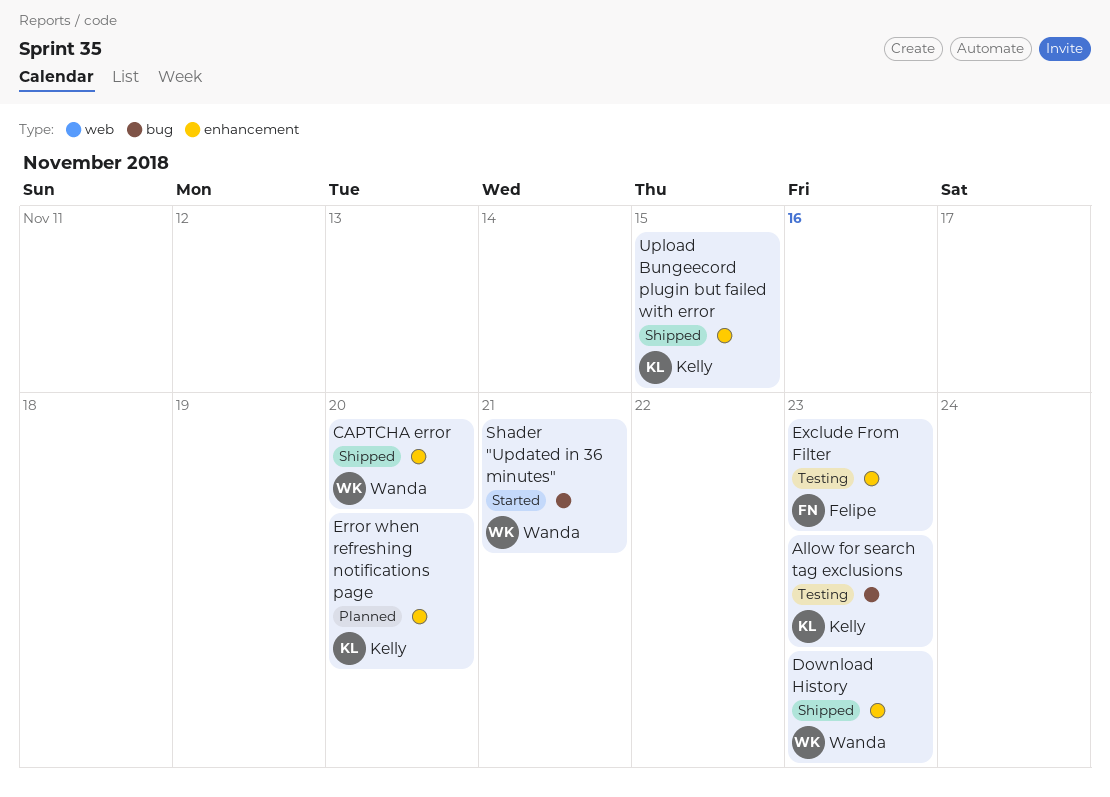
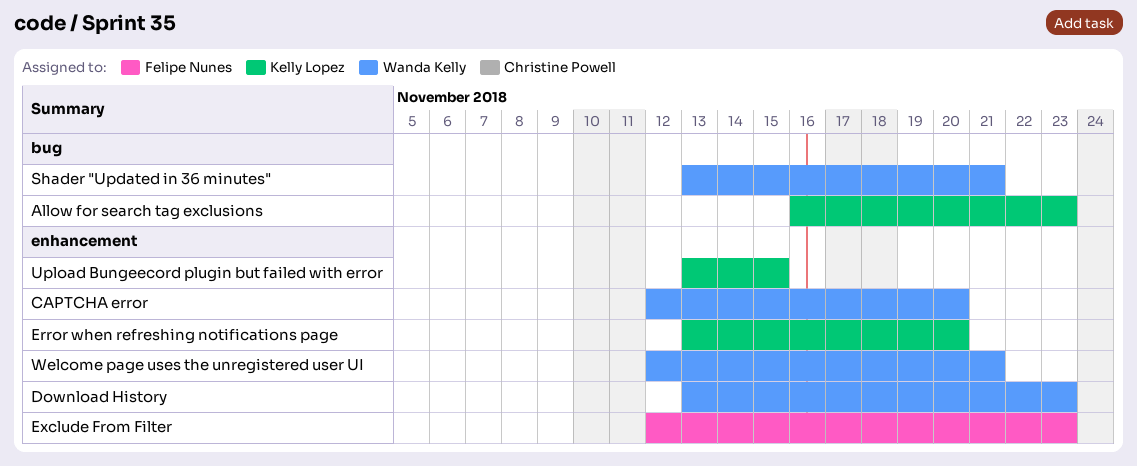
Welcome page uses the unregistered user UI: none -> present

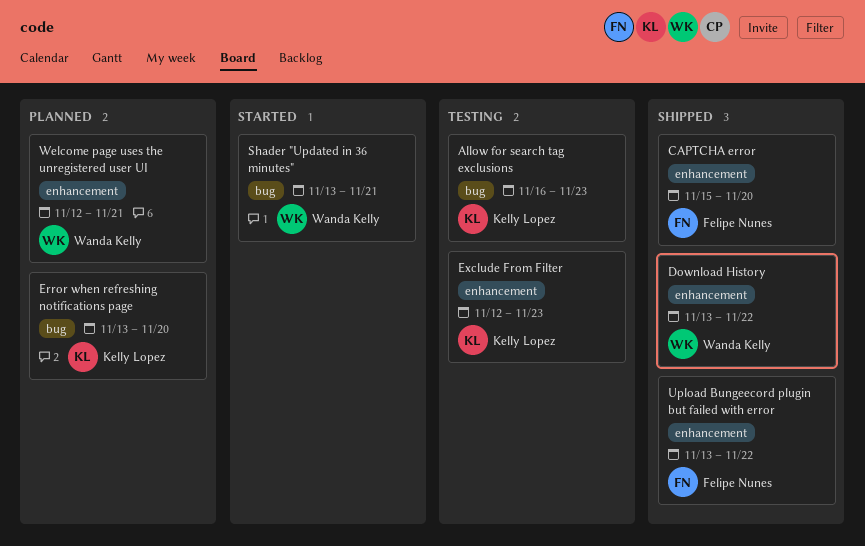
CAPTCHA error, owner: Wanda Kelly -> Felipe Nunes
CAPTCHA error, start: Nov 12 -> Nov 15
Download History, due: Nov 23 -> Nov 22
Error when refreshing notifications page, label: enhancement -> bug
Exclude From Filter, owner: Felipe Nunes -> Kelly Lopez
Upload Bungeecord plugin but failed with error, owner: Kelly Lopez -> Felipe Nunes
Upload Bungeecord plugin but failed with error, due: Nov 15 -> Nov 22

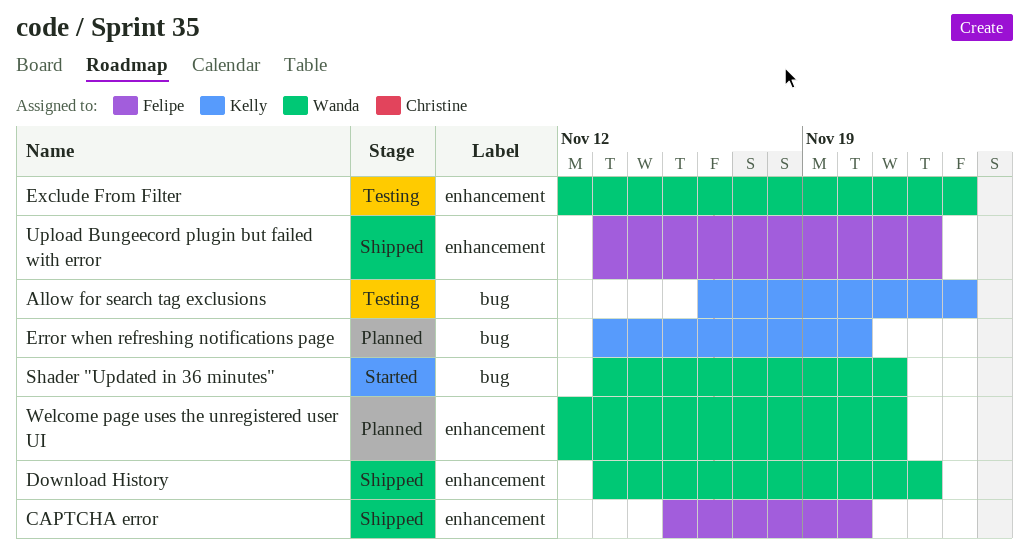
Exclude From Filter, owner: Kelly Lopez -> Wanda Kelly

